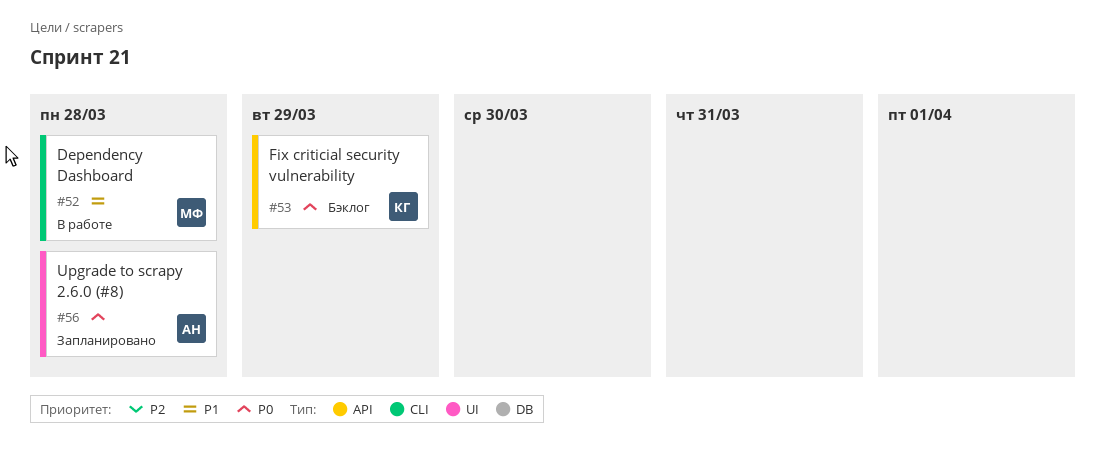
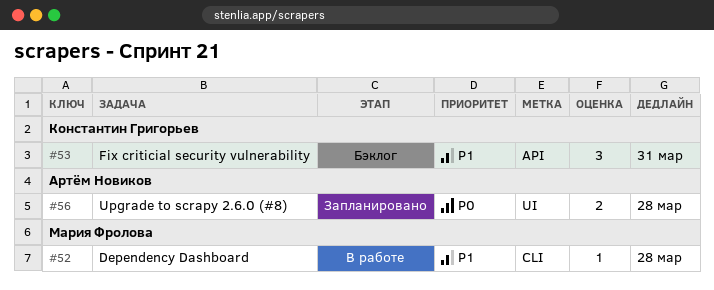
#53, priority: P0 -> P1
#53, due: Mar 29 -> Mar 31

